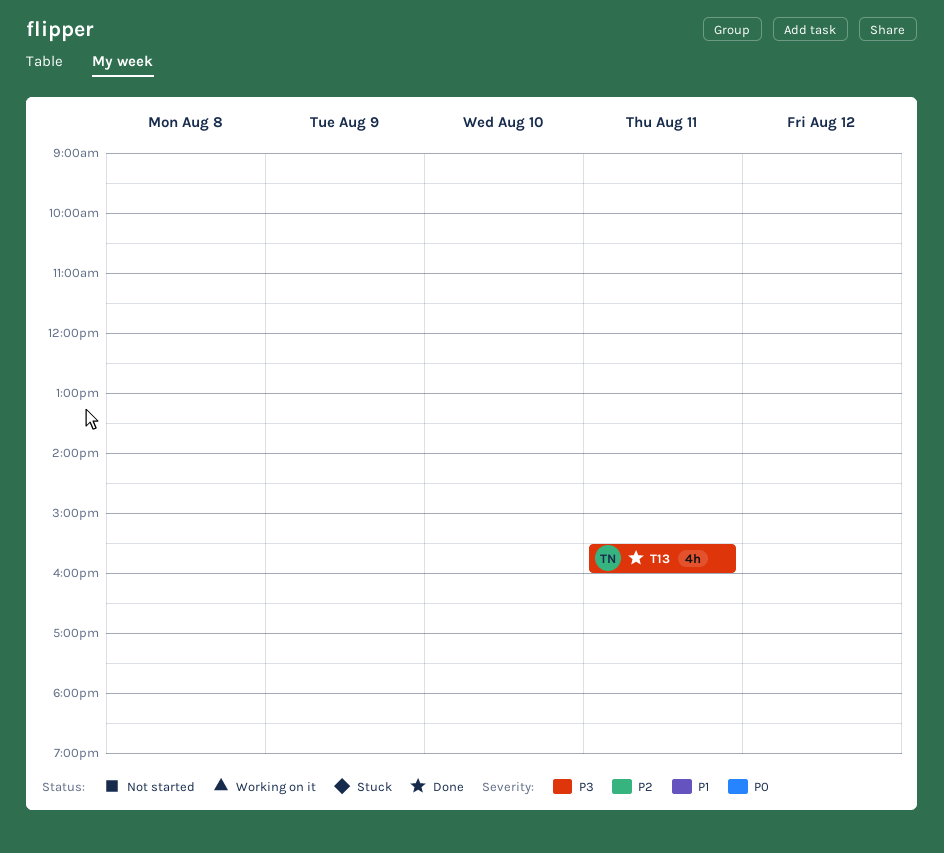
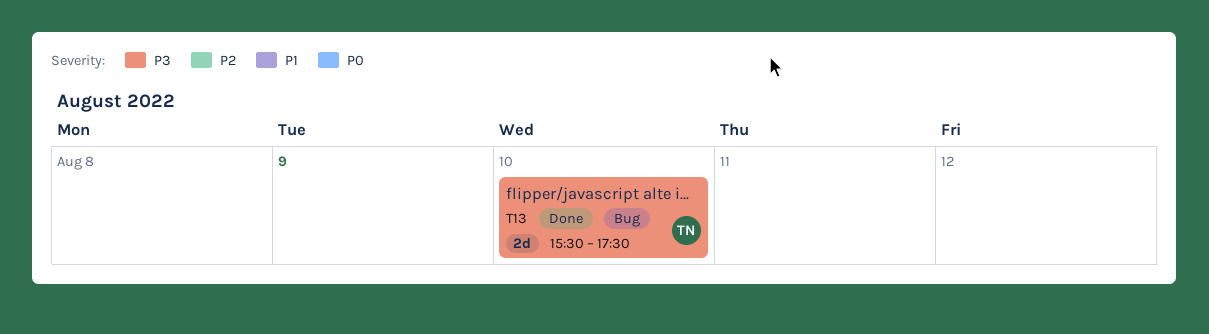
T13, estimate: 4h -> 2d
T13, day: Aug 11 -> Aug 10
T13, ends: 16:00 -> 17:30

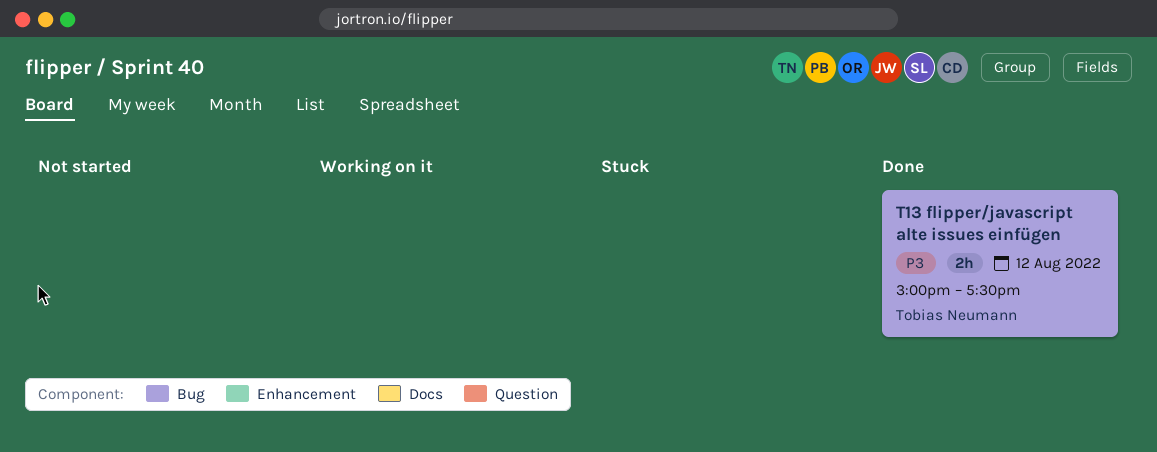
T13, estimate: 2d -> 2h
T13, day: Aug 10 -> Aug 12
T13, begins: 15:30 -> 15:00

